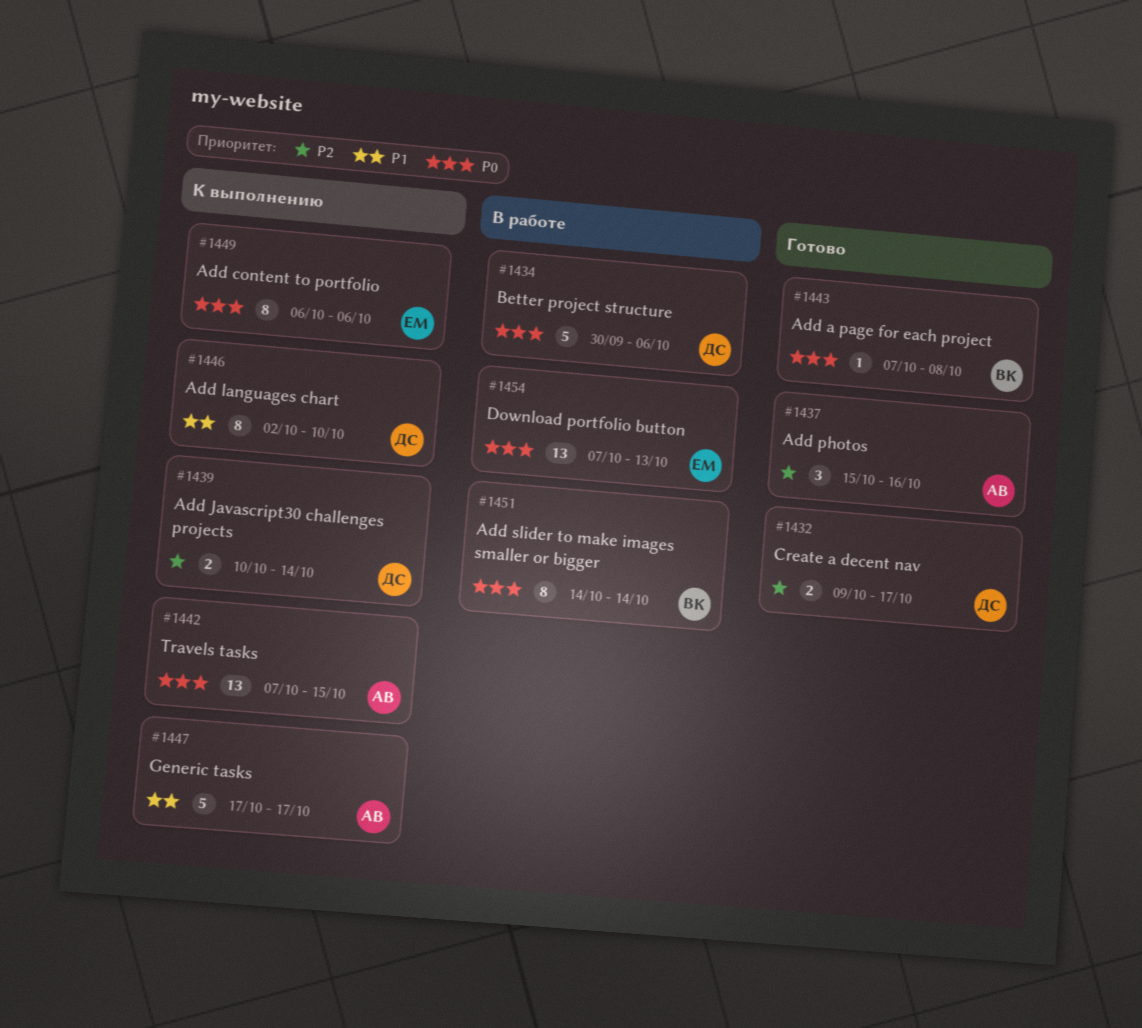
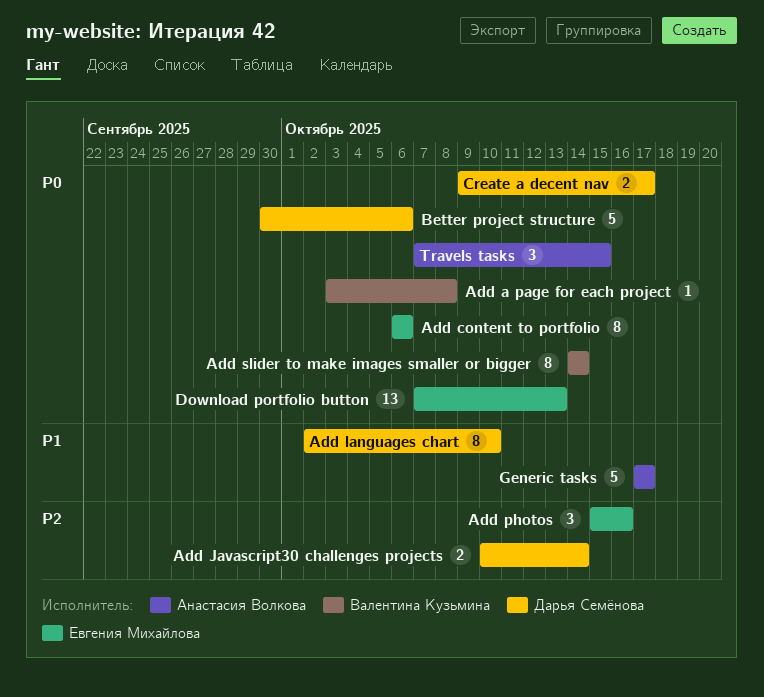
Add a page for each project, start: Oct 7 -> Oct 3
Add photos, owner: Анастасия Волкова -> Евгения Михайлова
Create a decent nav, priority: P2 -> P0
Travels tasks, estimate: 13 -> 3

